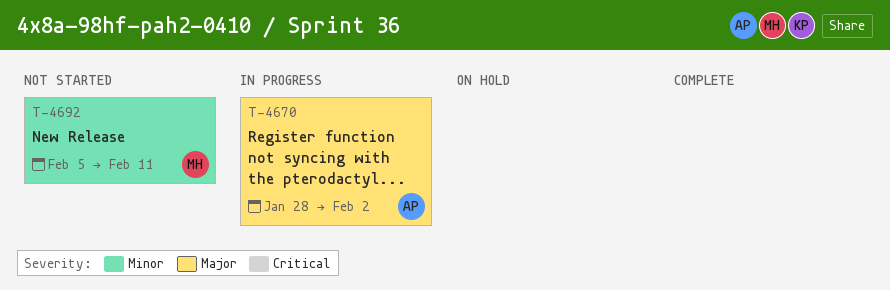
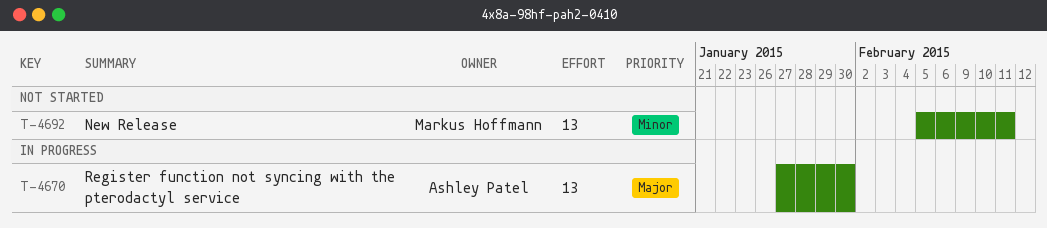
T-4670, start: Jan 28 -> Jan 27
T-4670, due: Feb 2 -> Jan 30

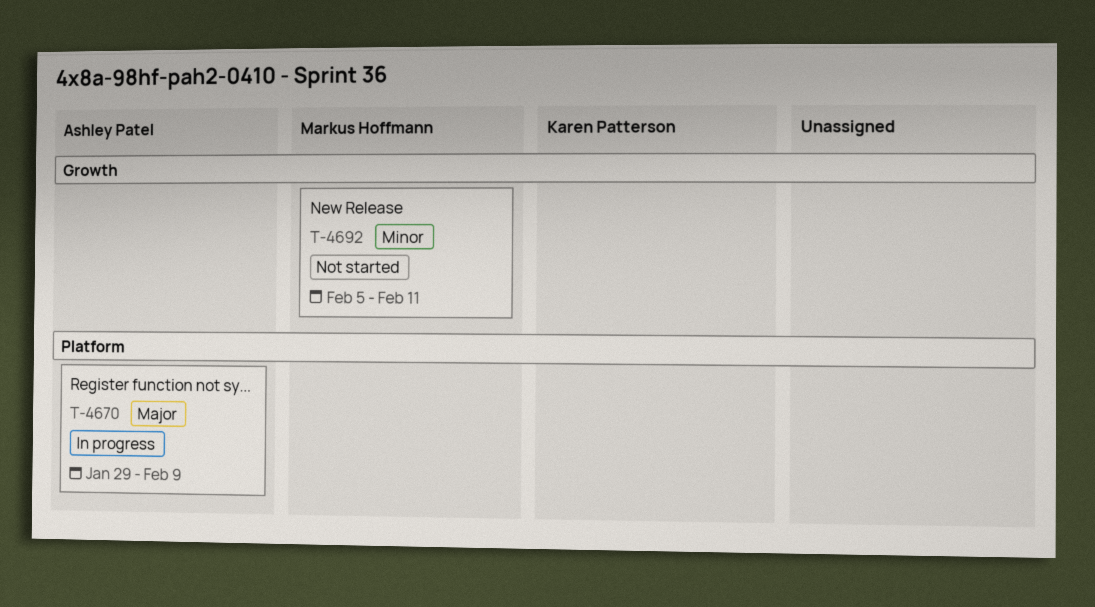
T-4670, start: Jan 27 -> Jan 29
T-4670, due: Jan 30 -> Feb 9

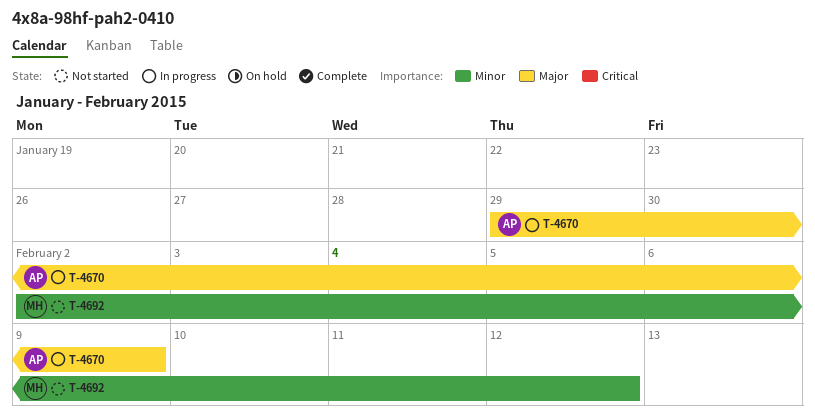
T-4692, start: Feb 5 -> Feb 2
T-4692, due: Feb 11 -> Feb 12

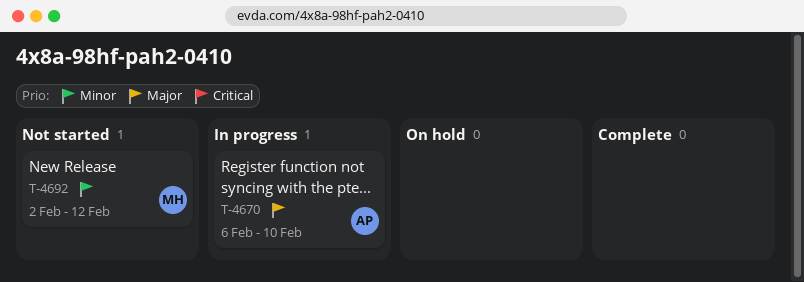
T-4670, start: Jan 29 -> Feb 6
T-4670, due: Feb 9 -> Feb 10

